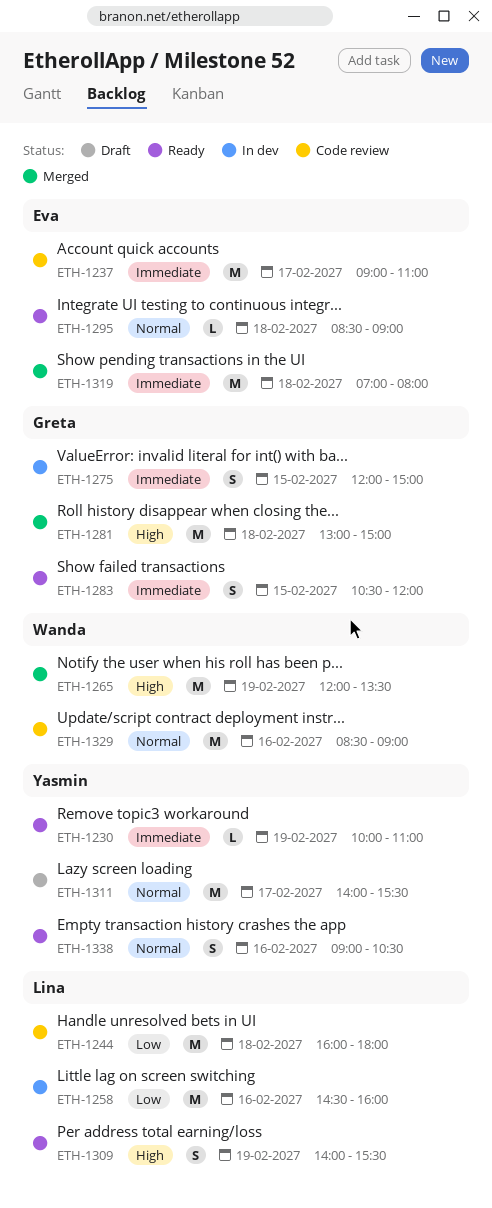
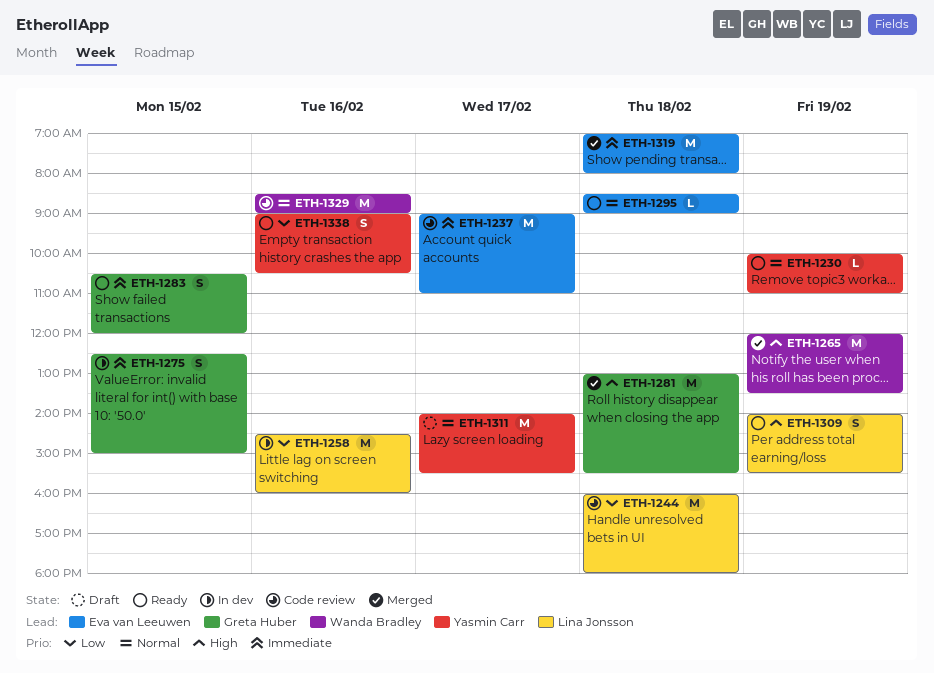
ETH-1230, priority: Immediate -> Normal
ETH-1275, begins: 12:00 -> 12:30
ETH-1281, ends: 15:00 -> 15:30
ETH-1338, priority: Normal -> Low

